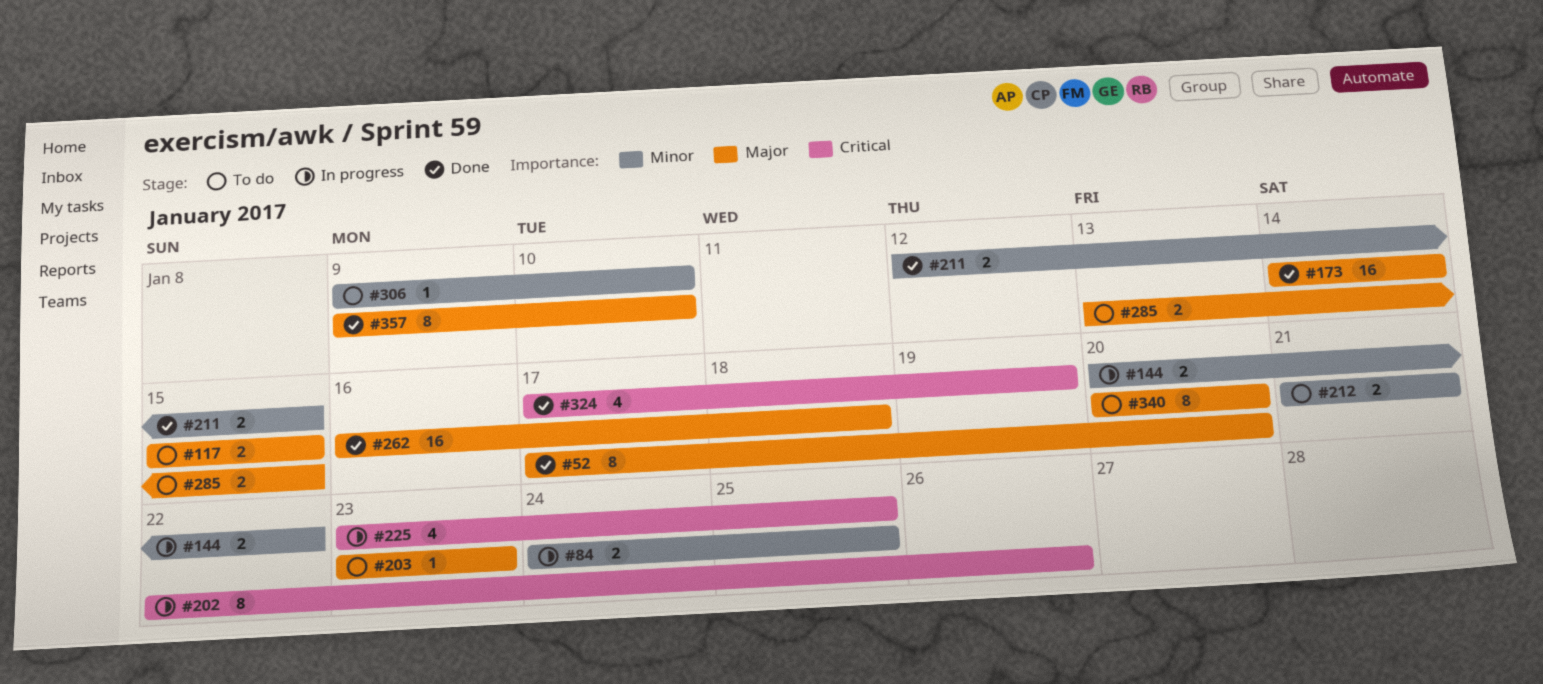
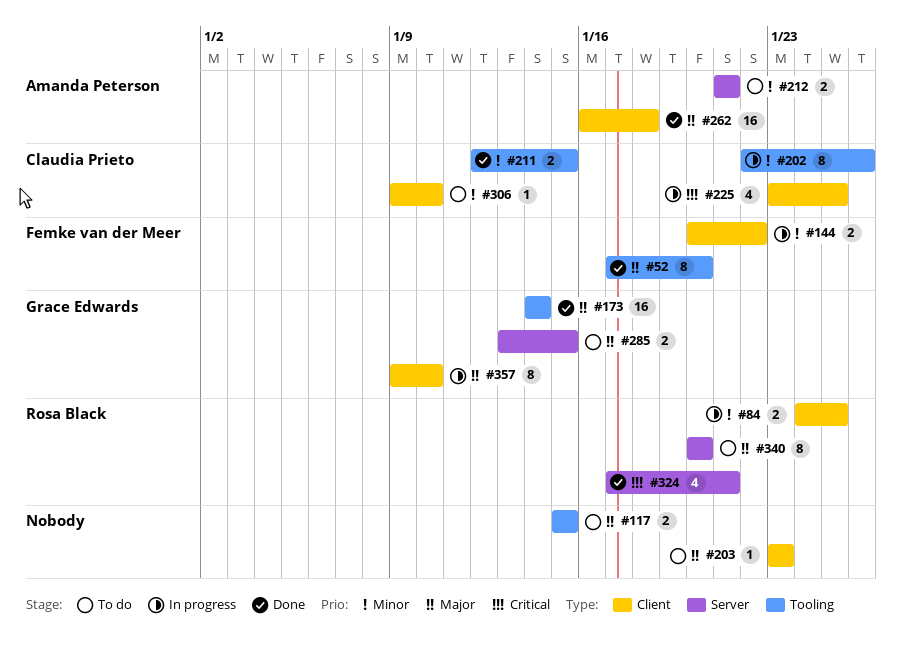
#202, priority: Critical -> Minor
#324, due: Jan 19 -> Jan 21
#357, status: Done -> In progress

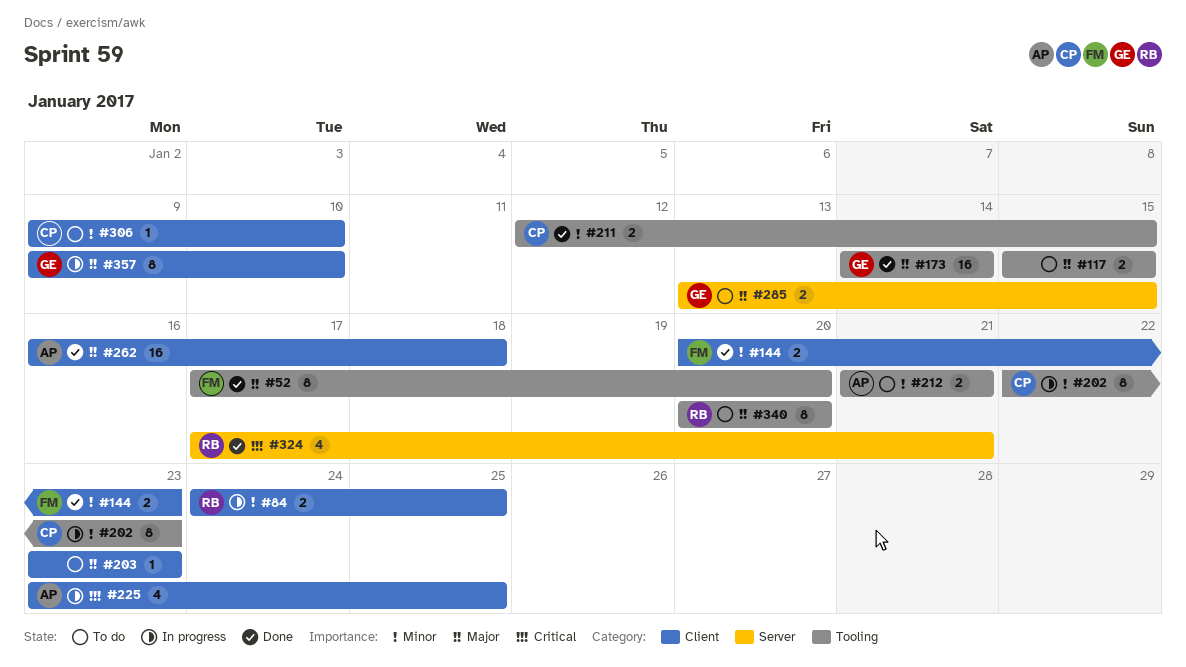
#144, status: In progress -> Done
#144, due: Jan 22 -> Jan 23
#202, due: Jan 26 -> Jan 23
#212, label: Server -> Tooling
#225, owner: Claudia Prieto -> Amanda Peterson
#340, label: Server -> Tooling

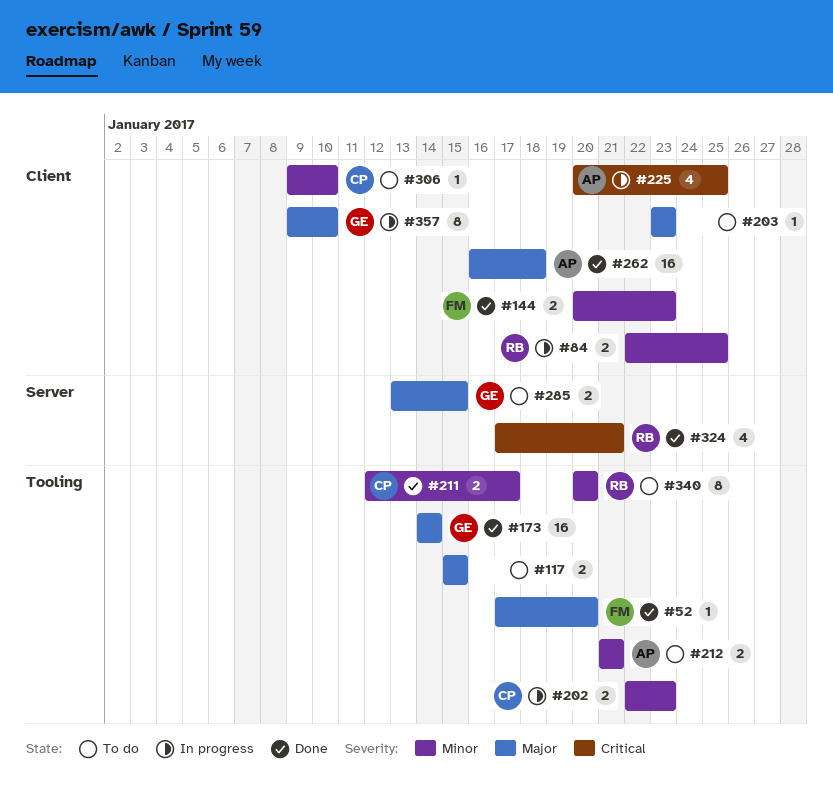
#52, estimate: 8 -> 1
#84, start: Jan 24 -> Jan 22
#202, estimate: 8 -> 2
#211, due: Jan 15 -> Jan 17
#225, start: Jan 23 -> Jan 20
#340, priority: Major -> Minor

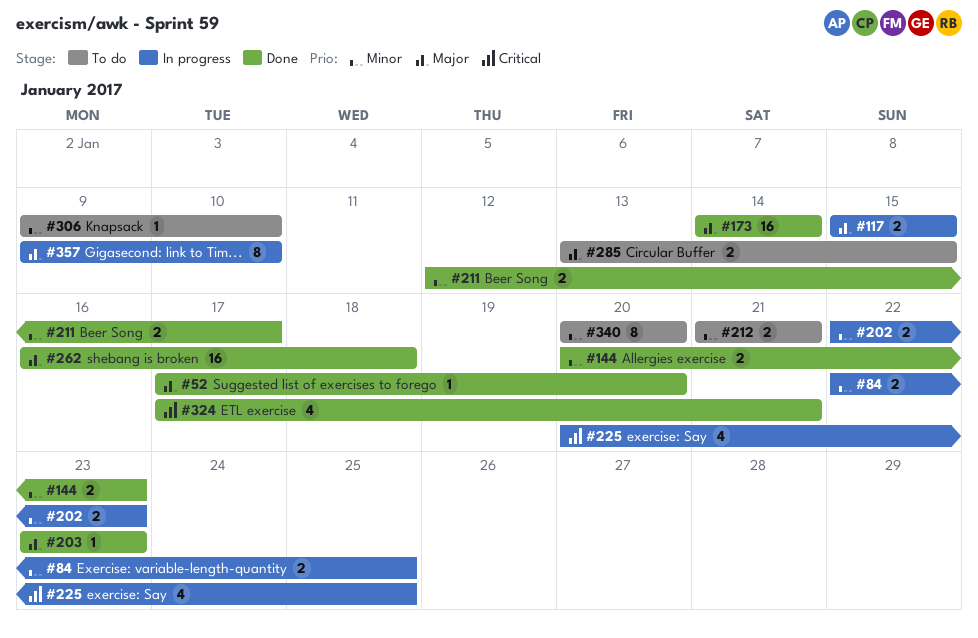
#117, status: To do -> In progress
#203, status: To do -> Done

